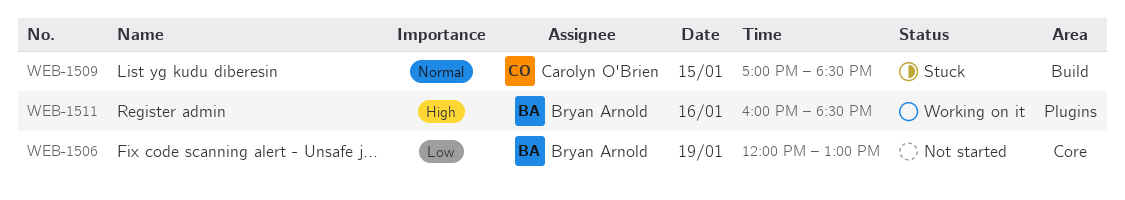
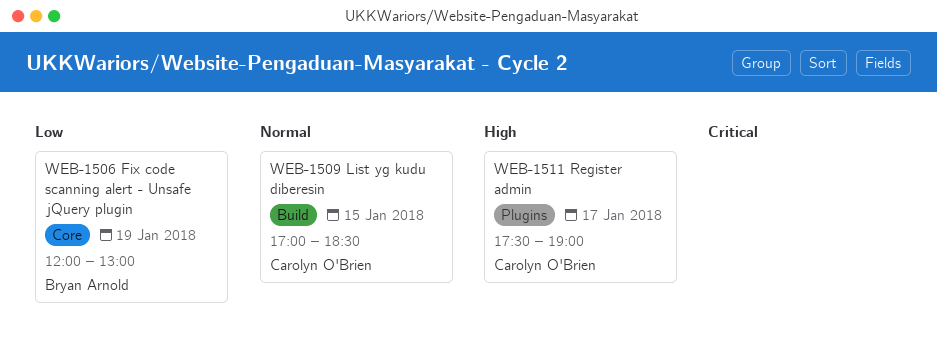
WEB-1511, owner: Bryan Arnold -> Carolyn O'Brien
WEB-1511, day: Jan 16 -> Jan 17
WEB-1511, begins: 16:00 -> 17:30
WEB-1511, ends: 18:30 -> 19:00

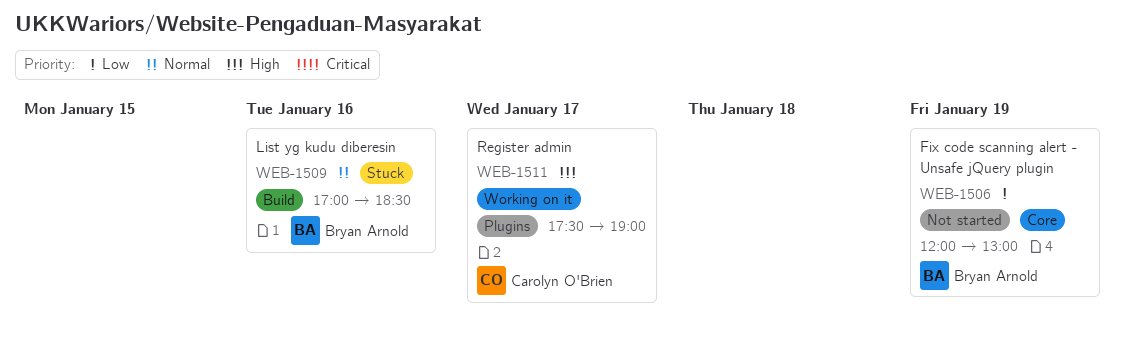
WEB-1509, owner: Carolyn O'Brien -> Bryan Arnold
WEB-1509, day: Jan 15 -> Jan 16

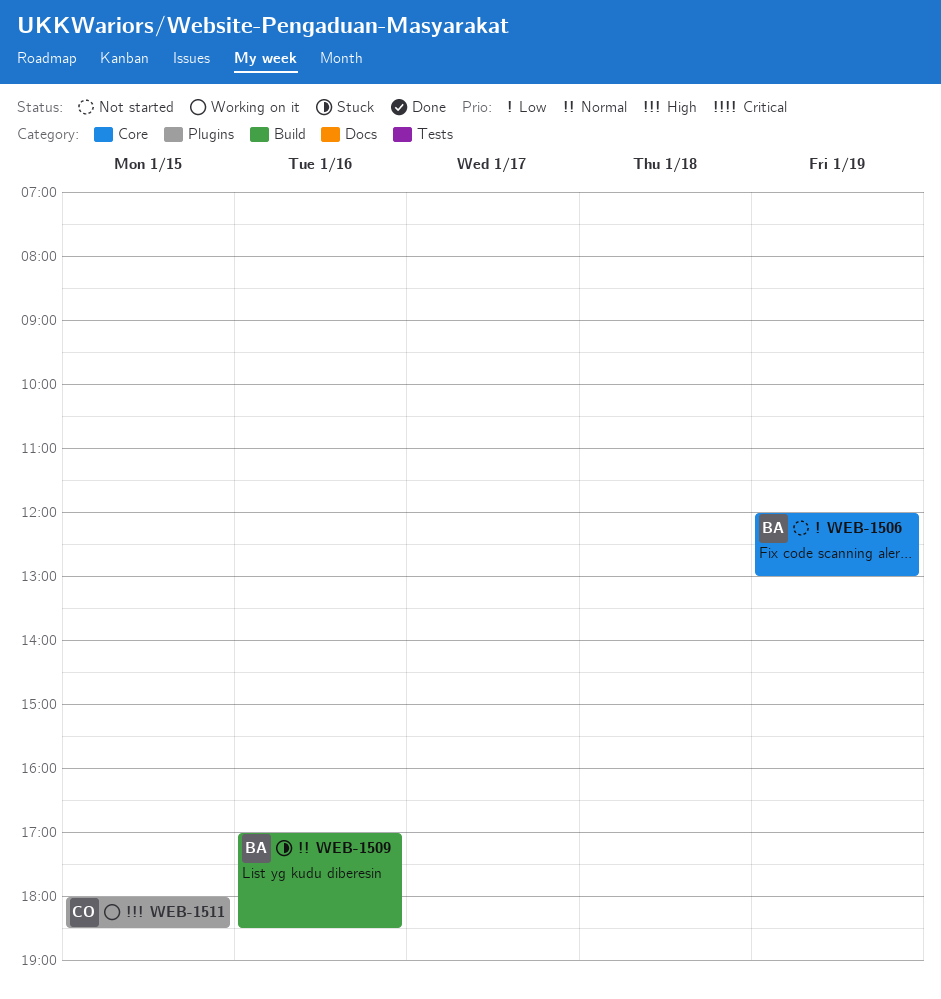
WEB-1511, day: Jan 17 -> Jan 15
WEB-1511, begins: 17:30 -> 18:00
WEB-1511, ends: 19:00 -> 18:30

